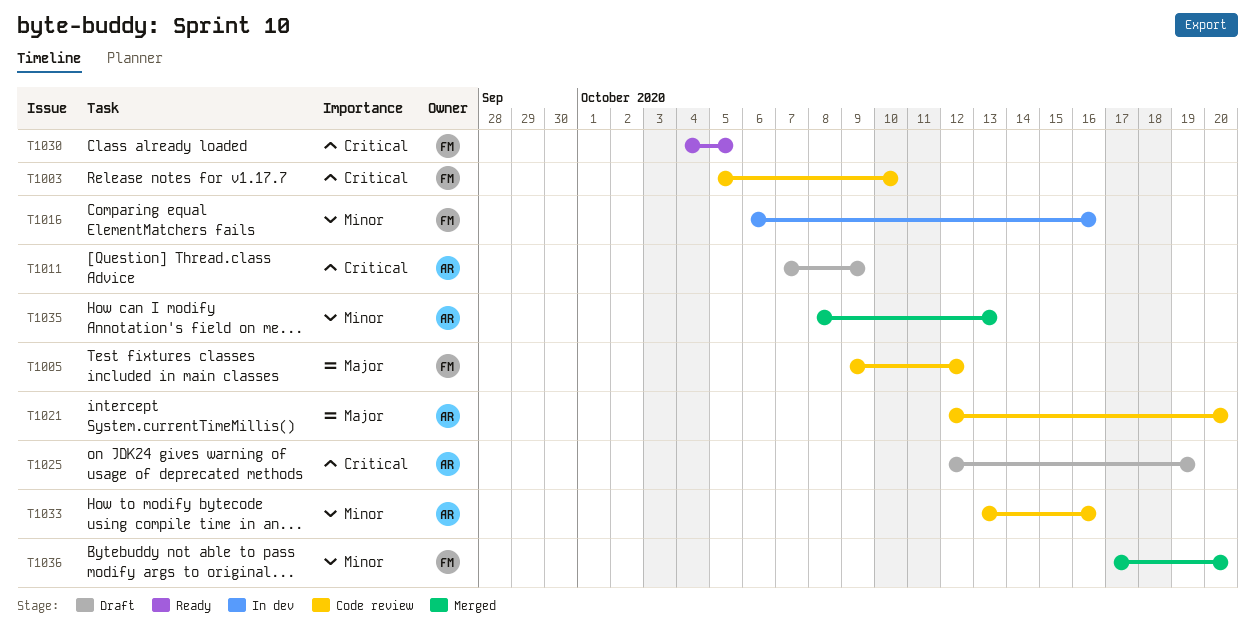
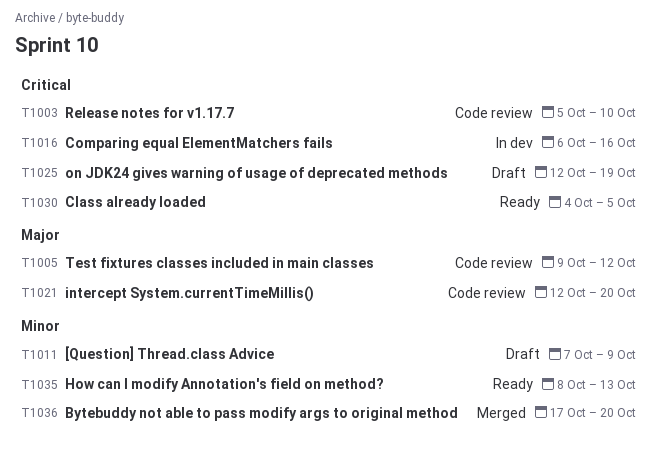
T1011, priority: Critical -> Minor
T1016, priority: Minor -> Critical
T1033: present -> none
T1035, status: Merged -> Ready

